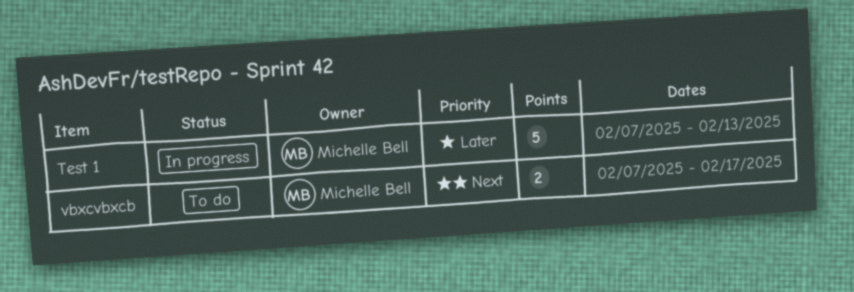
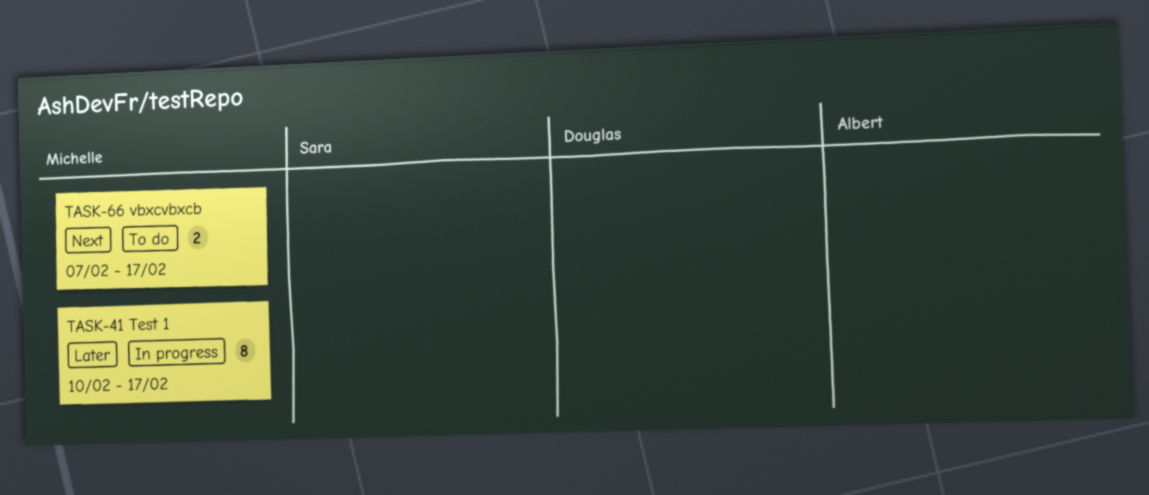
Test 1, estimate: 5 -> 8
Test 1, start: Feb 7 -> Feb 10
Test 1, due: Feb 13 -> Feb 17

